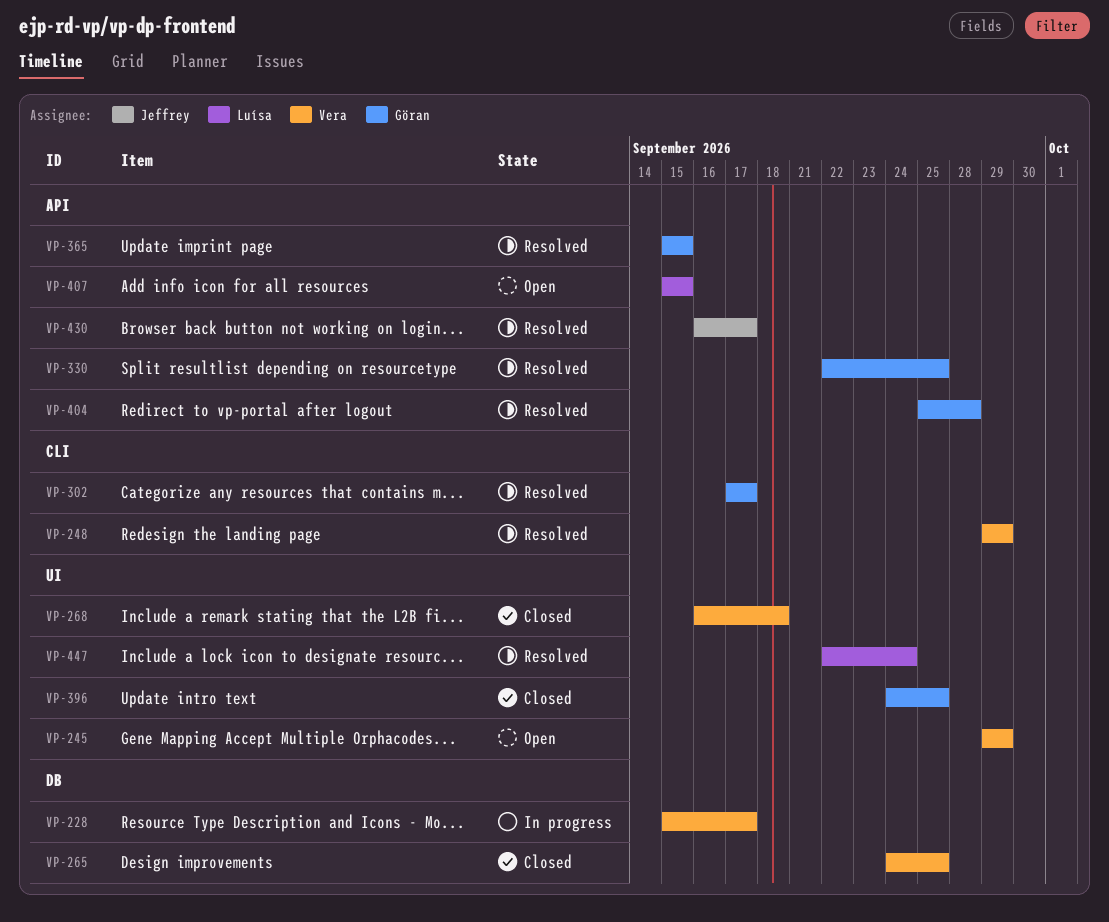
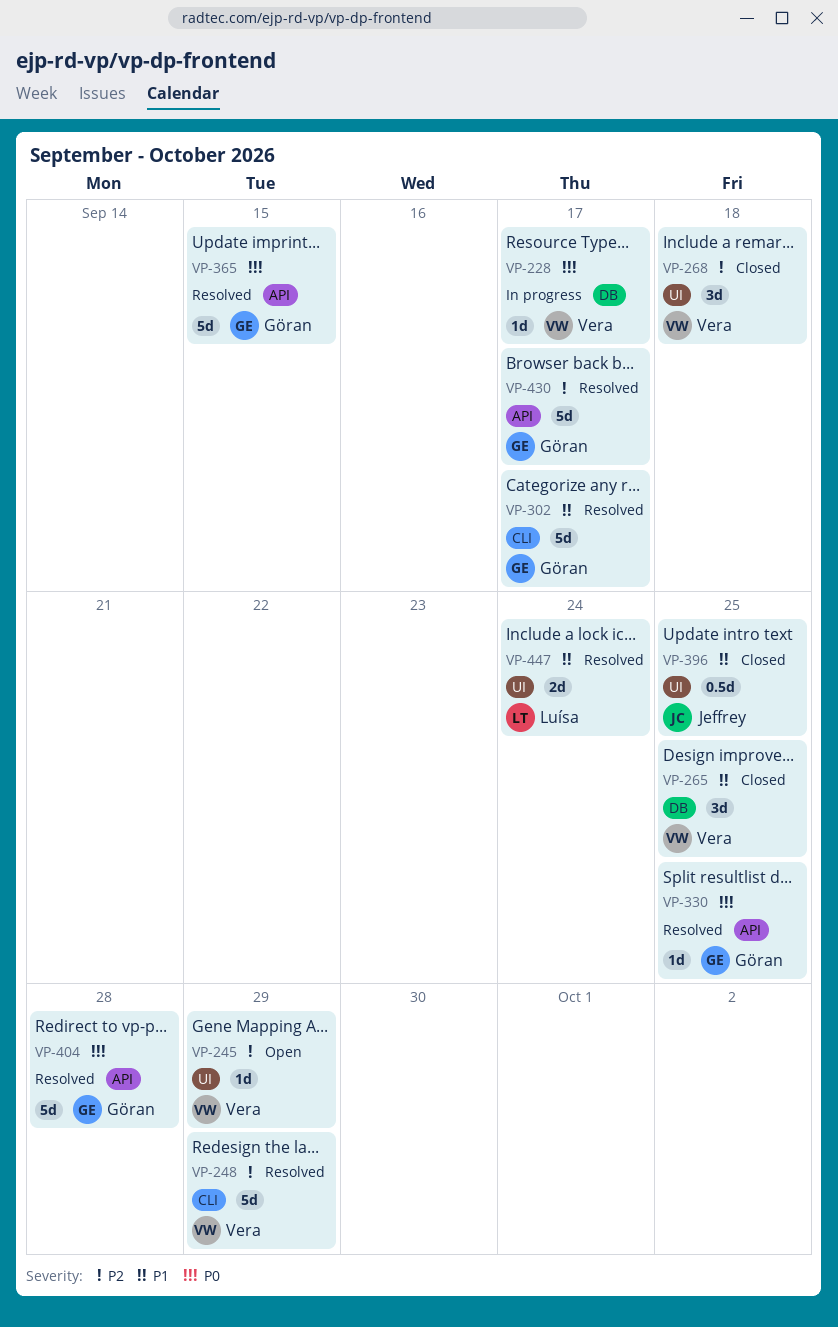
VP-396, owner: Göran -> Jeffrey
VP-407: present -> none
VP-430, owner: Jeffrey -> Göran

